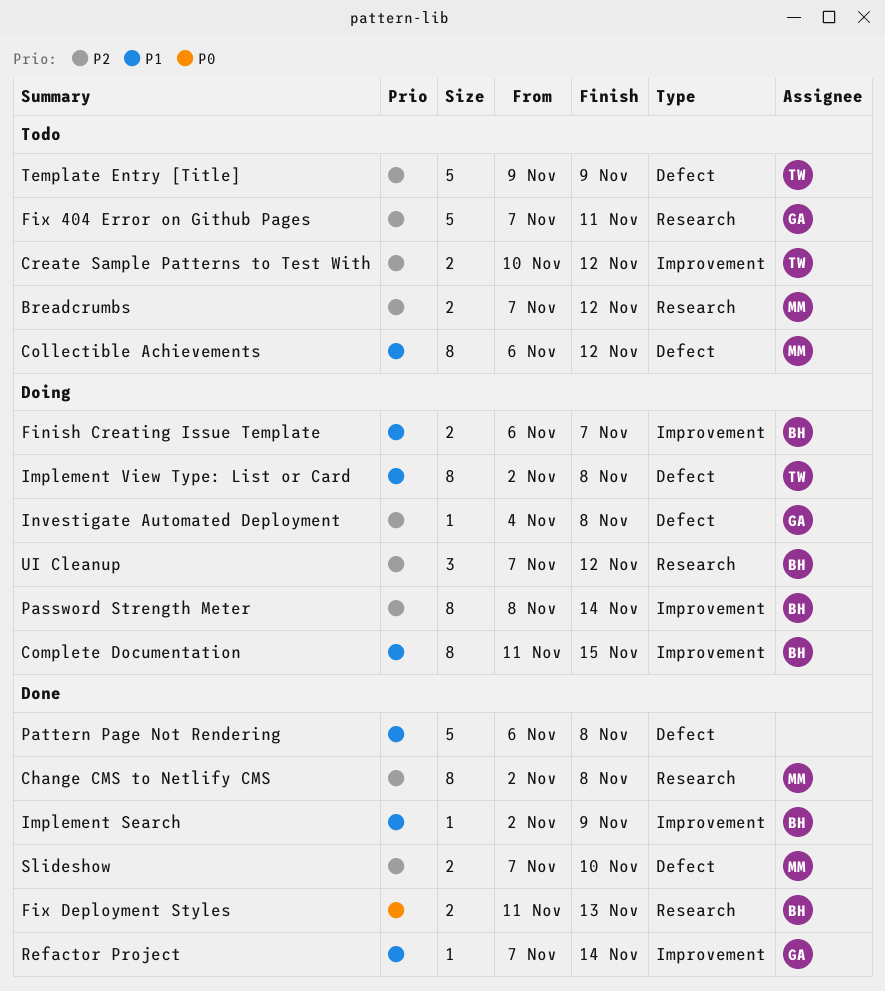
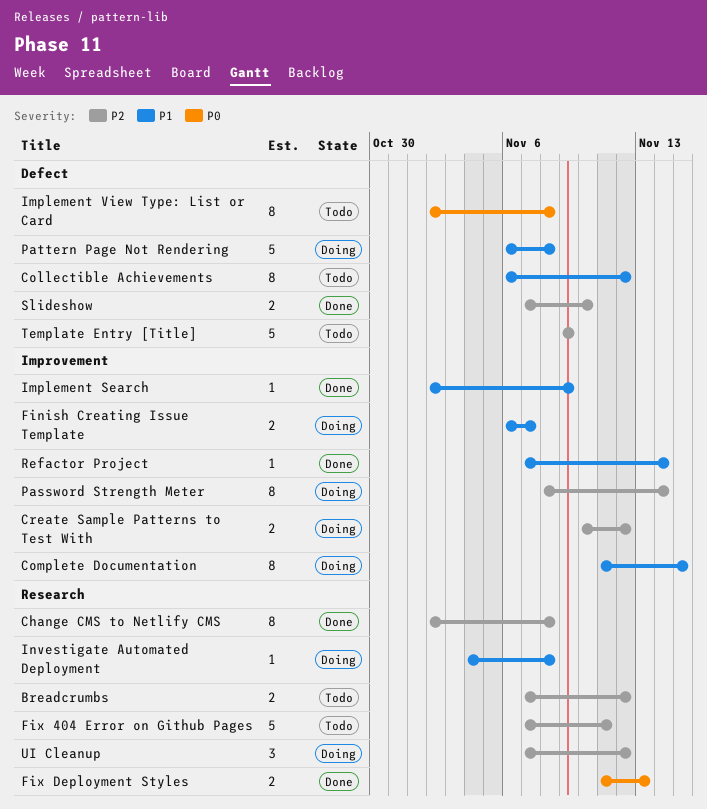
Create Sample Patterns to Test With, status: Todo -> Doing
Implement View Type: List or Card, status: Doing -> Todo
Implement View Type: List or Card, priority: P1 -> P0
Investigate Automated Deployment, priority: P2 -> P1
Investigate Automated Deployment, label: Defect -> Research
Pattern Page Not Rendering, status: Done -> Doing

